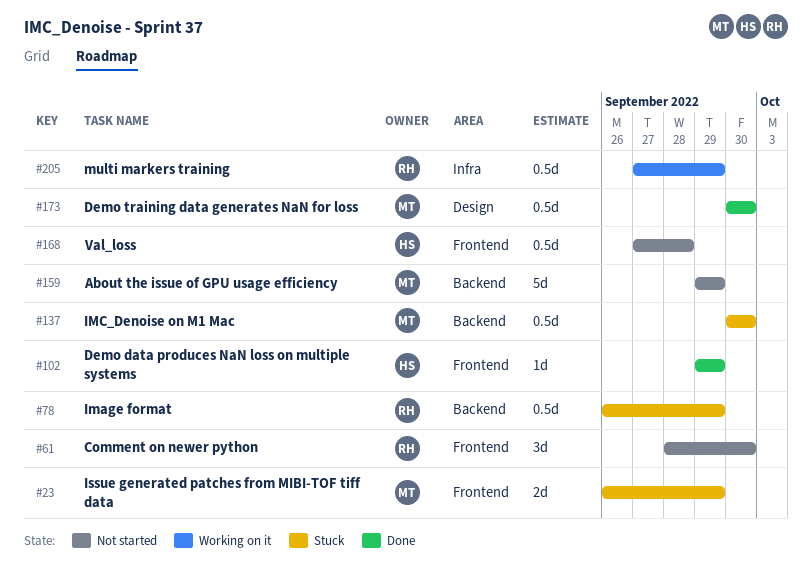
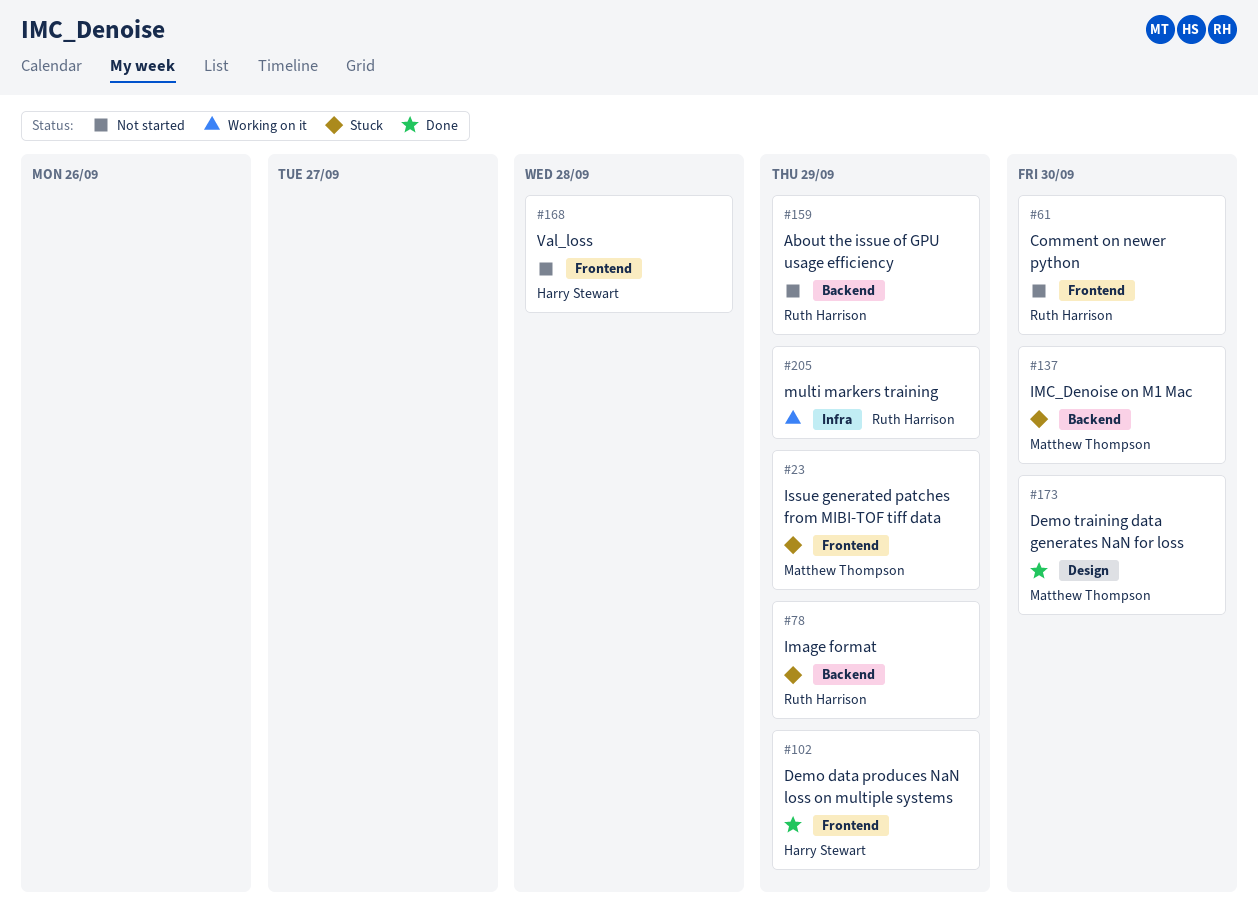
#159, owner: Matthew Thompson -> Ruth Harrison

